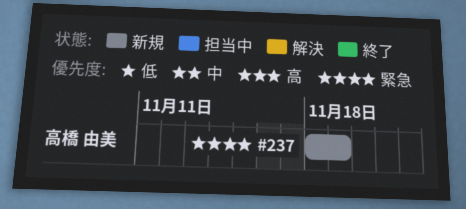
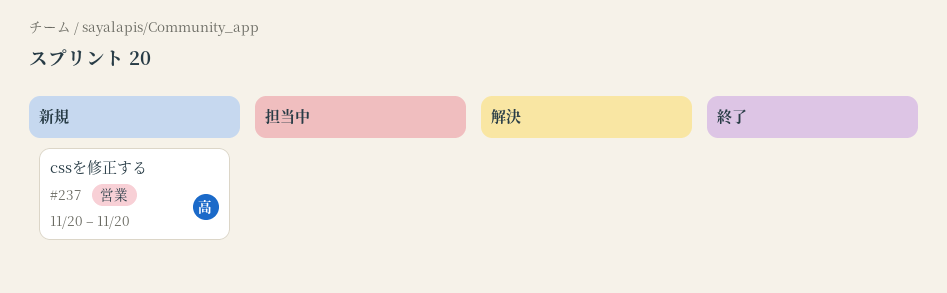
#237, start: Nov 18 -> Nov 20
#237, due: Nov 19 -> Nov 20

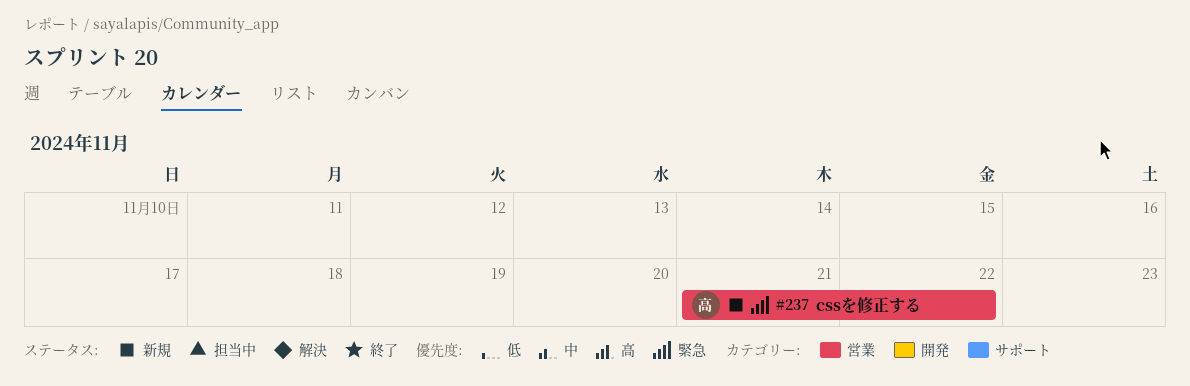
#237, start: Nov 20 -> Nov 21
#237, due: Nov 20 -> Nov 22

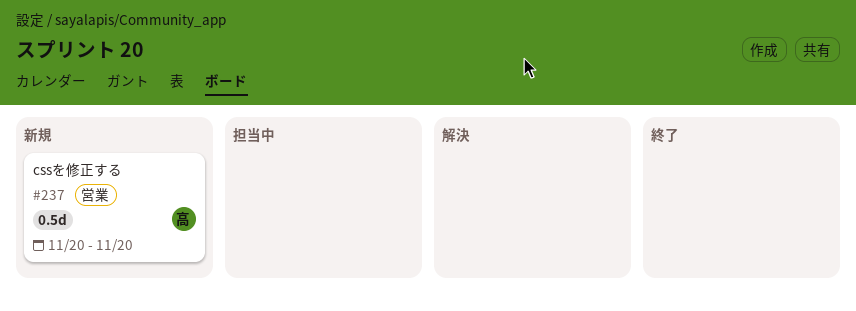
#237, start: Nov 21 -> Nov 20
#237, due: Nov 22 -> Nov 20

